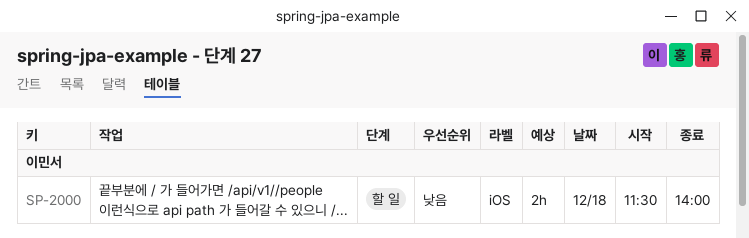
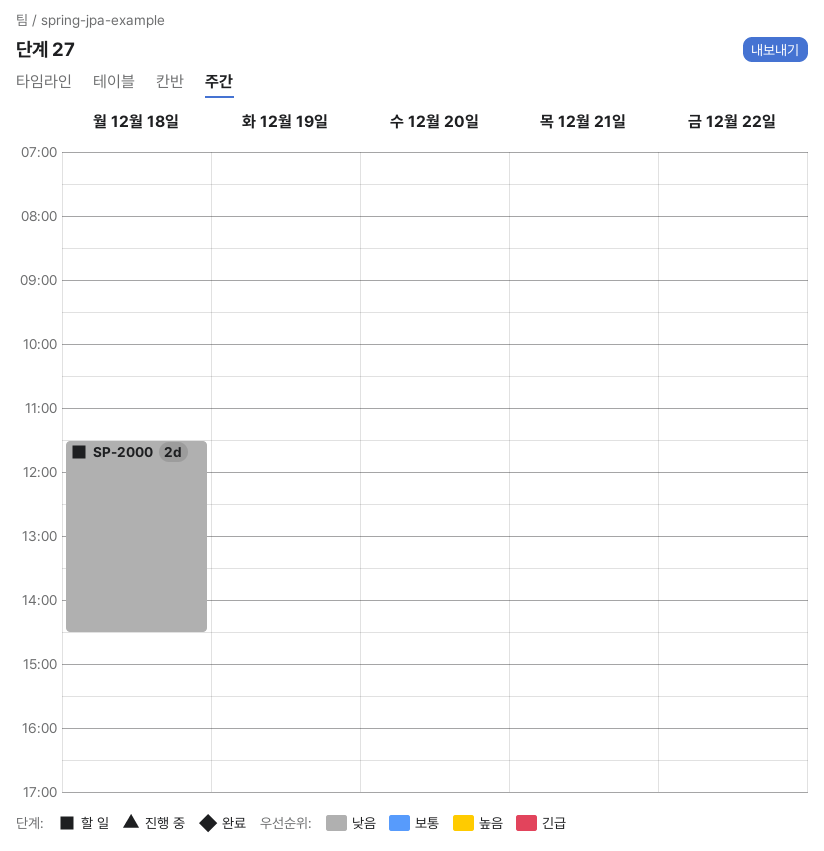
SP-2000, estimate: 2h -> 2d
SP-2000, ends: 14:00 -> 14:30

